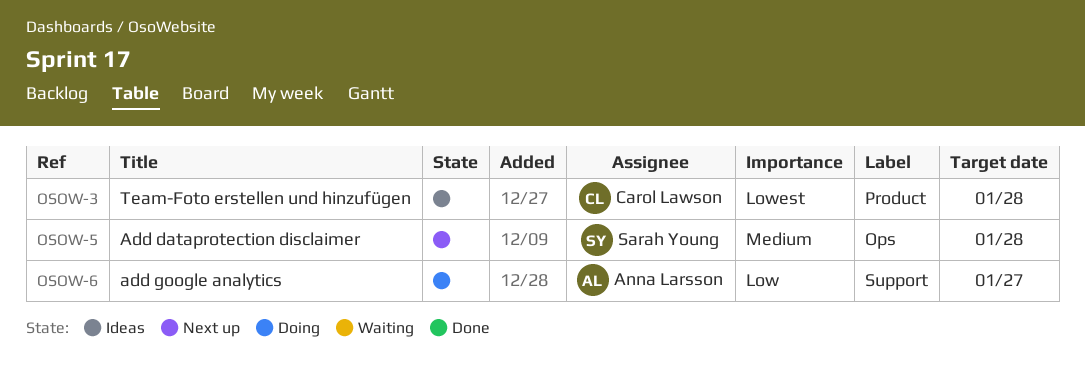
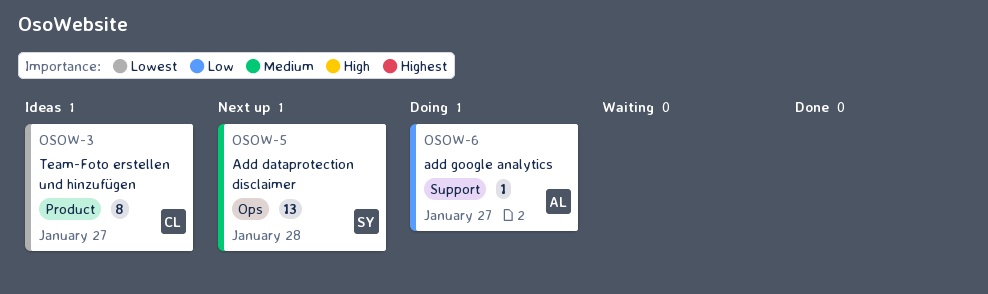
OSOW-3, due: Jan 28 -> Jan 27

